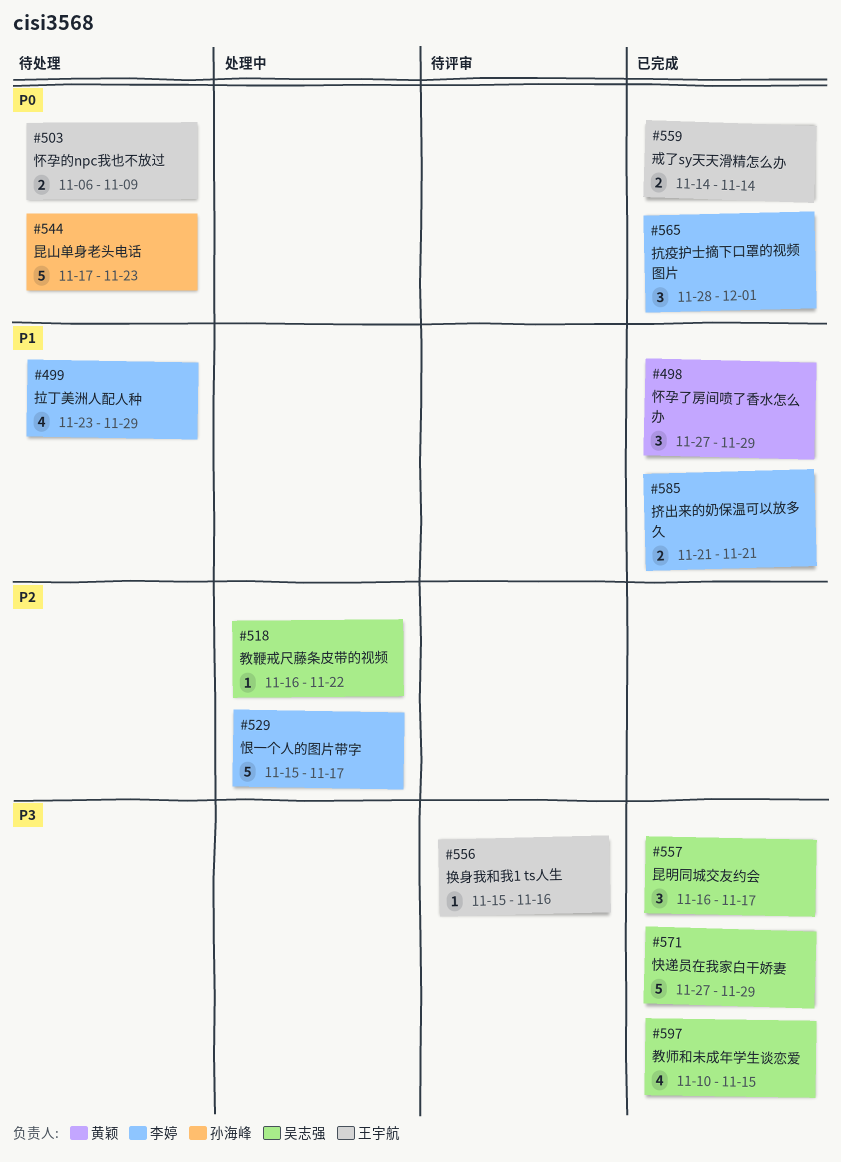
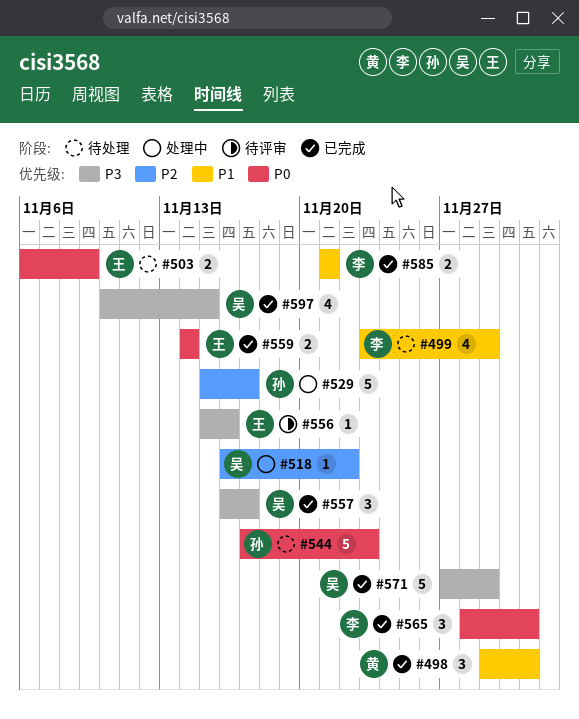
#498, start: Nov 27 -> Nov 29
#498, due: Nov 29 -> Dec 1
#529, owner: 李婷 -> 孙海峰

